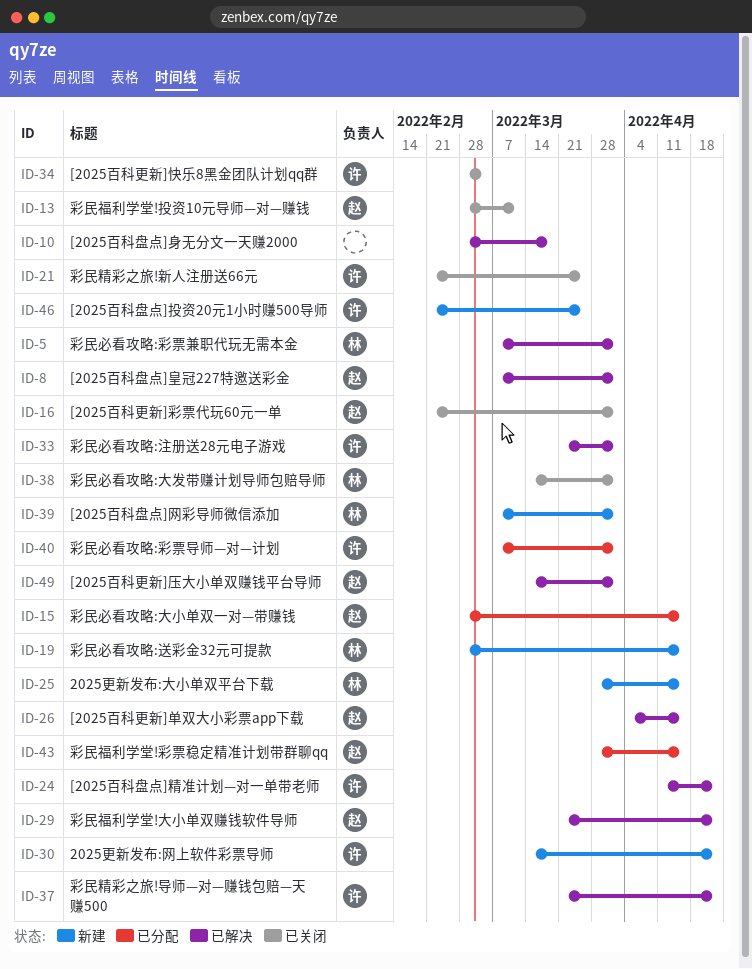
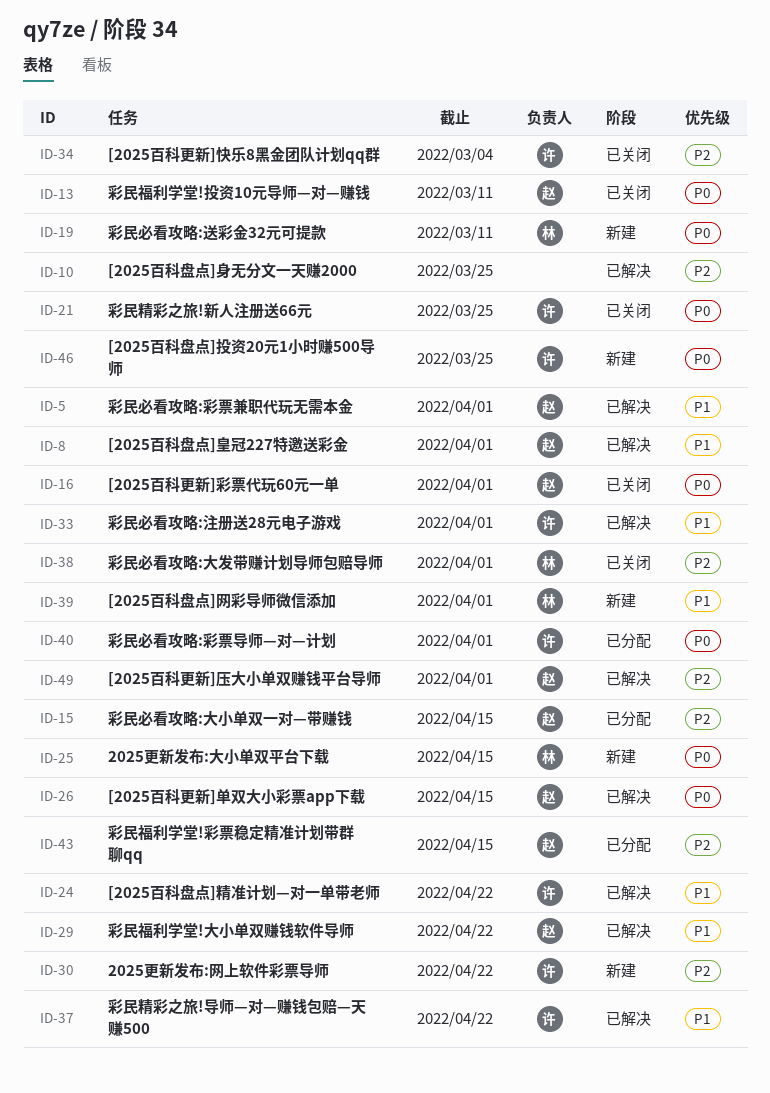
ID-5, owner: 林 -> 赵
ID-10, due: Mar 18 -> Mar 25
ID-19, due: Apr 15 -> Mar 11

